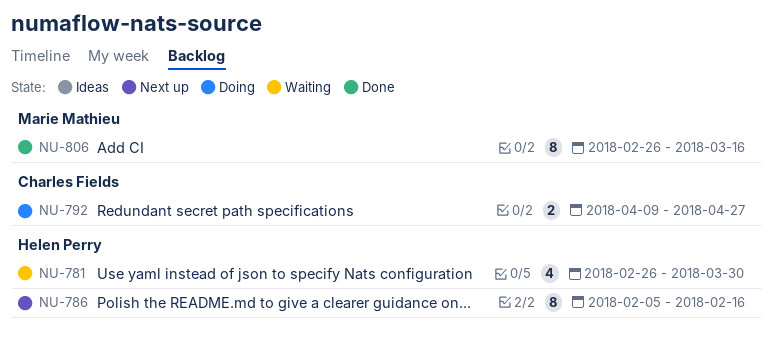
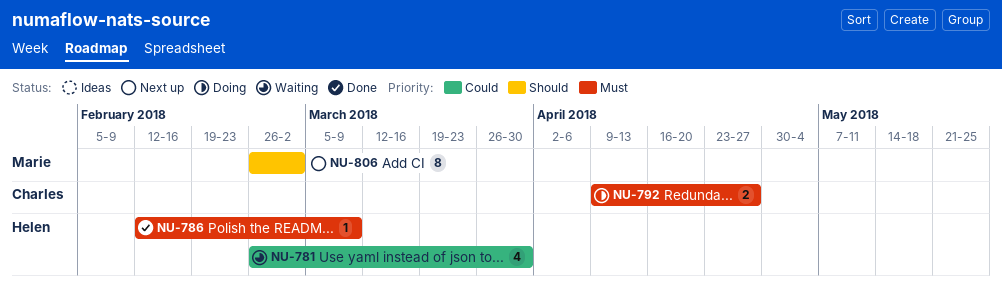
NU-786, status: Next up -> Done
NU-786, estimate: 8 -> 1
NU-786, start: Feb 5 -> Feb 12
NU-786, due: Feb 16 -> Mar 9
NU-806, status: Done -> Next up
NU-806, due: Mar 16 -> Mar 2

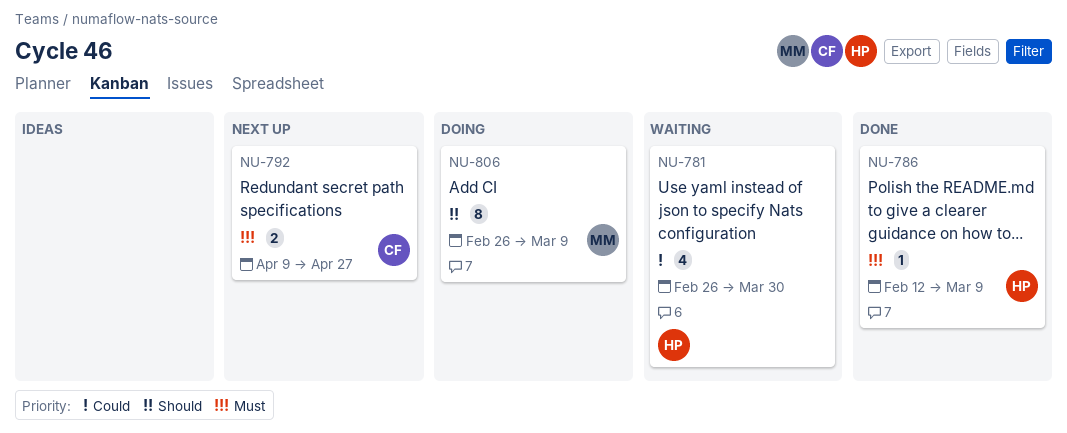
NU-792, status: Doing -> Next up
NU-806, status: Next up -> Doing
NU-806, due: Mar 2 -> Mar 9

